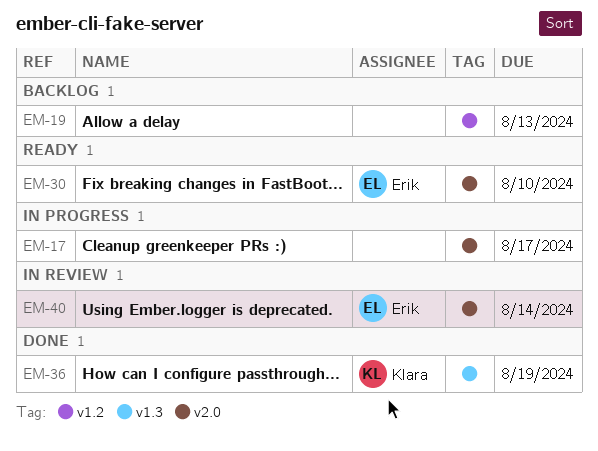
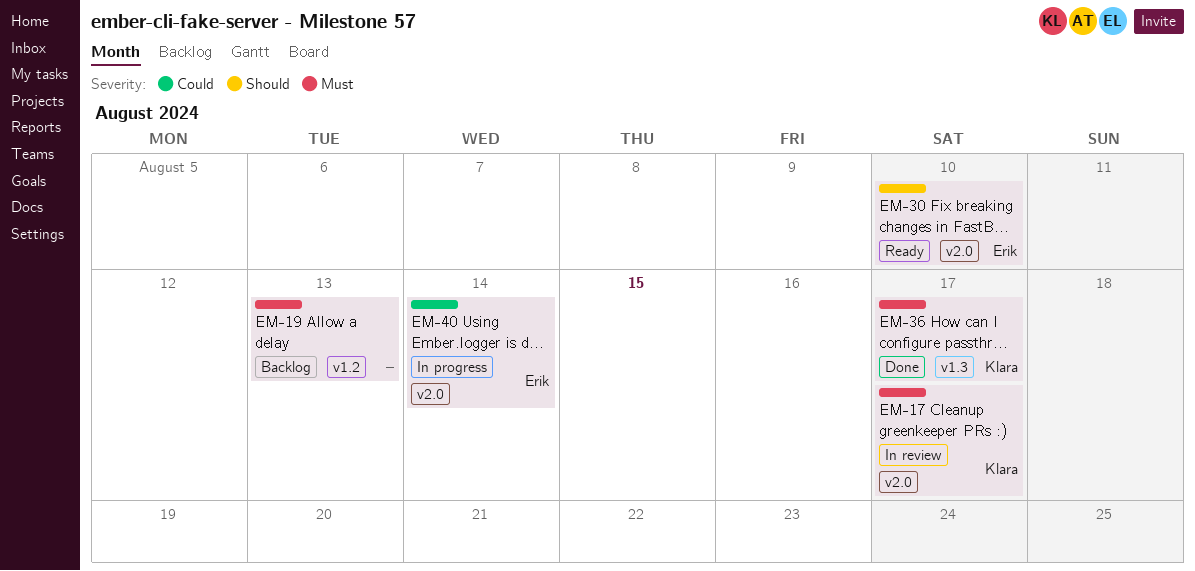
EM-17, status: In progress -> In review
EM-17, owner: none -> Klara
EM-36, due: Aug 19 -> Aug 17
EM-40, status: In review -> In progress

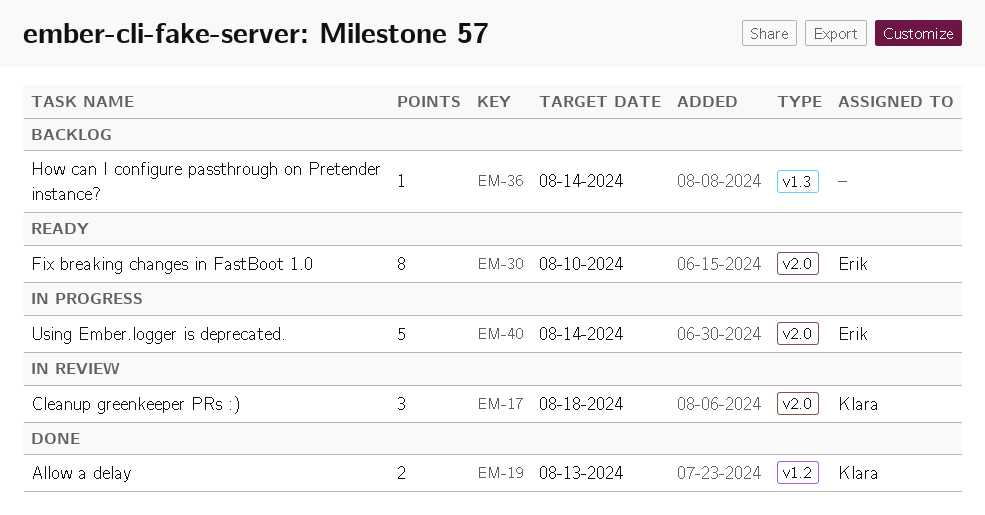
EM-17, due: Aug 17 -> Aug 18
EM-19, status: Backlog -> Done
EM-19, owner: none -> Klara
EM-36, status: Done -> Backlog
EM-36, owner: Klara -> none
EM-36, due: Aug 17 -> Aug 14

